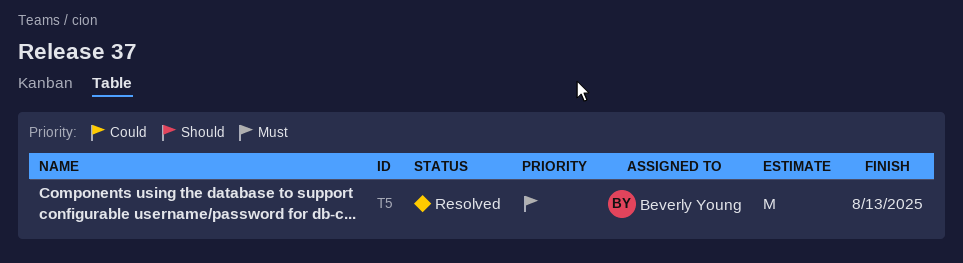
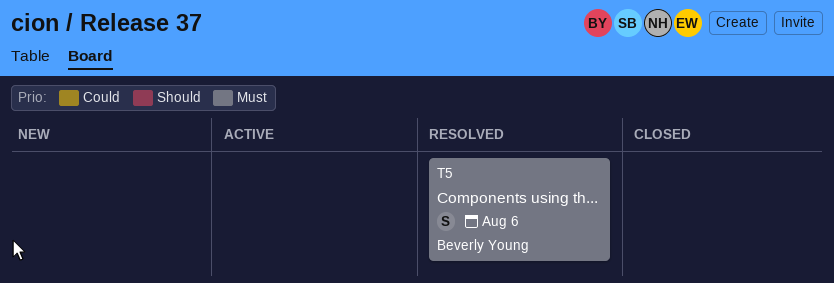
T5, estimate: M -> S
T5, due: Aug 13 -> Aug 6

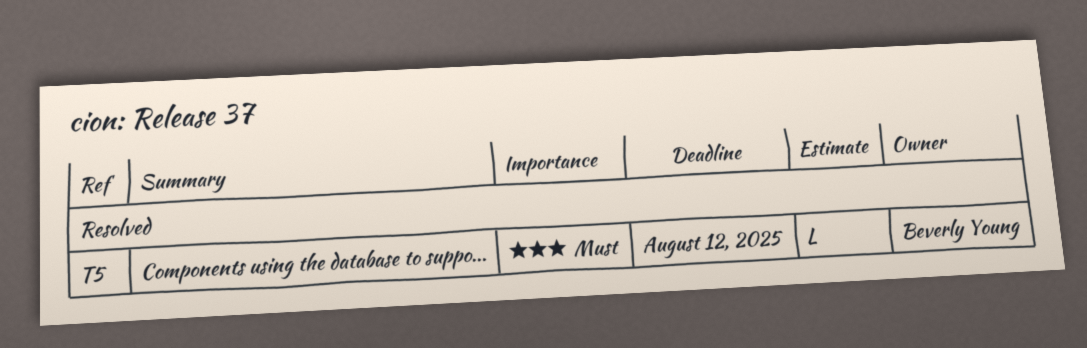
T5, estimate: S -> L
T5, due: Aug 6 -> Aug 12

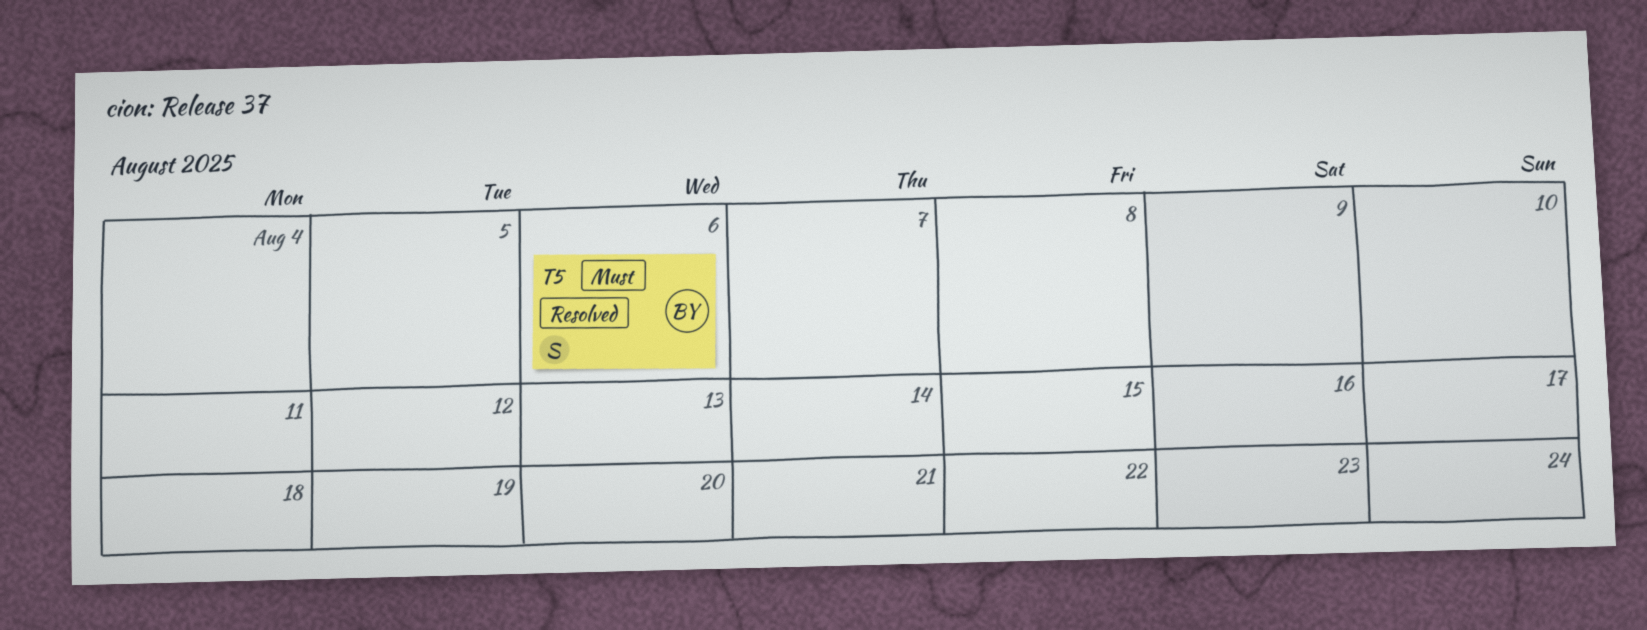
T5, estimate: L -> S
T5, due: Aug 12 -> Aug 6

